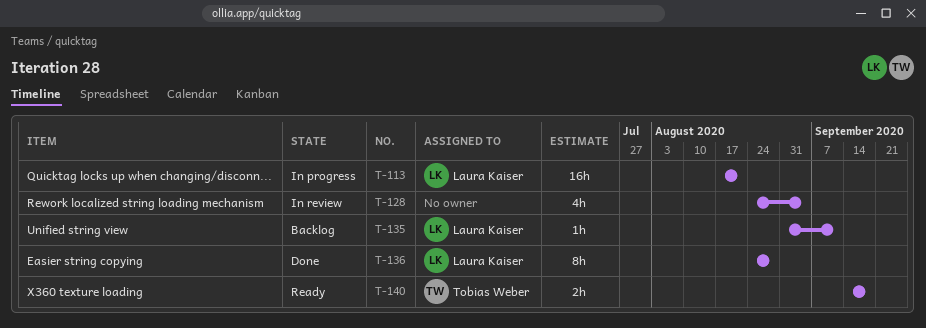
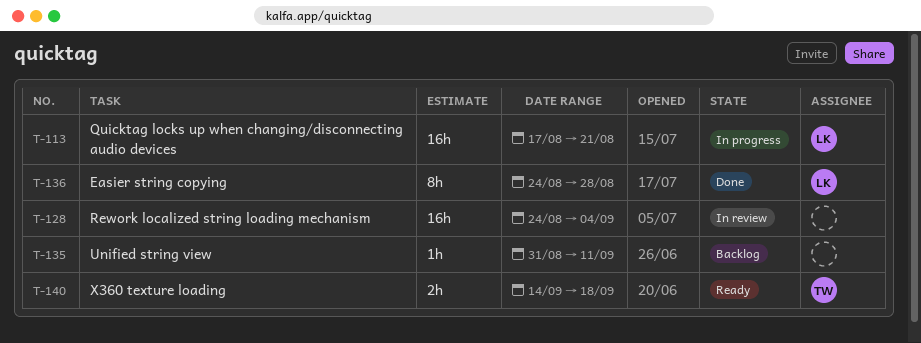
T-128, estimate: 4h -> 16h
T-135, owner: Laura Kaiser -> none

